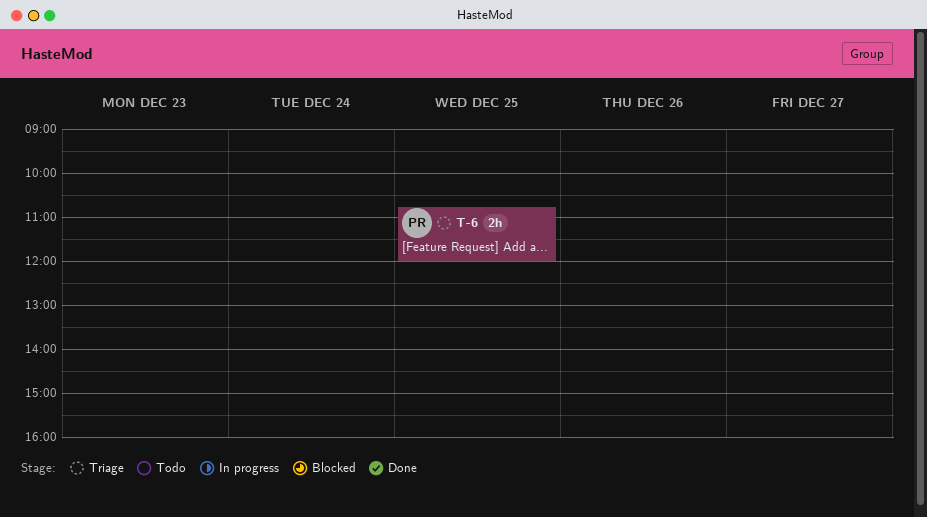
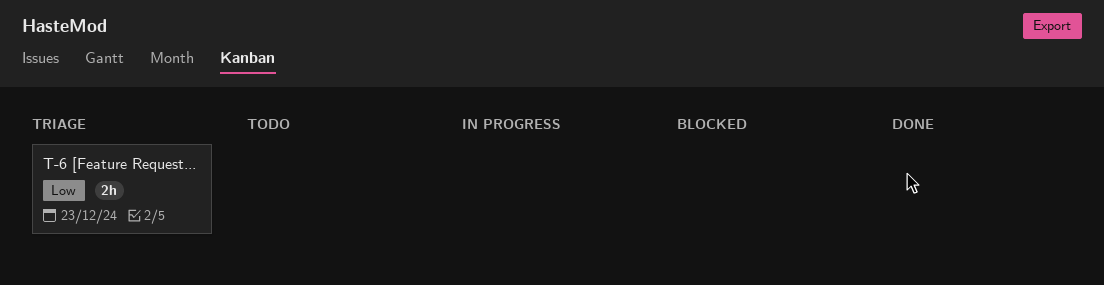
T-6, day: Dec 25 -> Dec 23

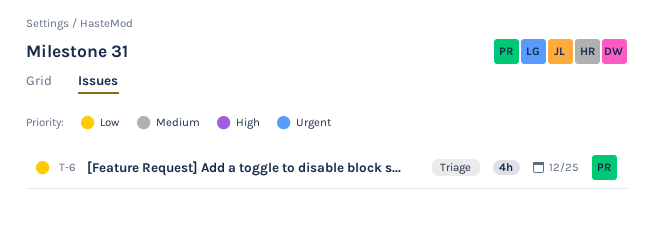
T-6, estimate: 2h -> 4h
T-6, day: Dec 23 -> Dec 25

